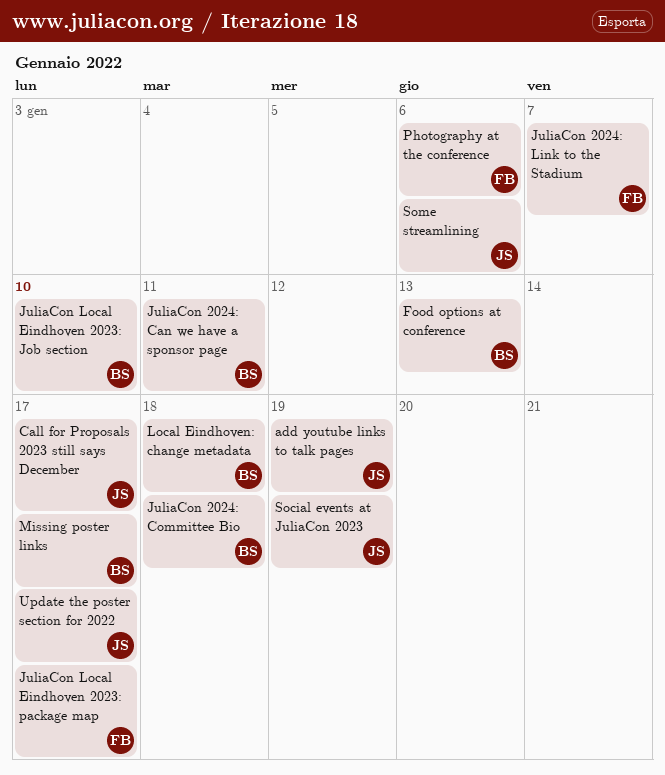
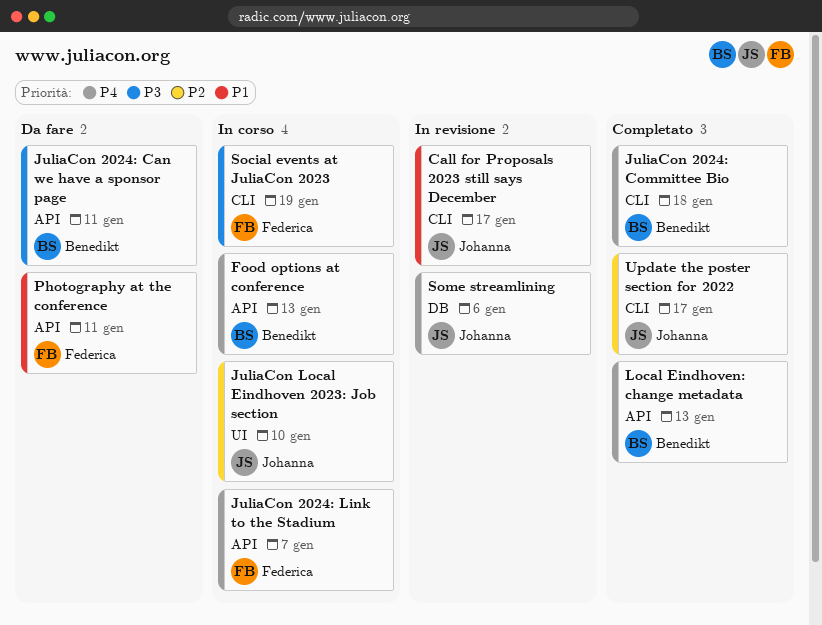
add youtube links to talk pages: present -> none
JuliaCon Local Eindhoven 2023: Job section, owner: Benedikt -> Johanna
JuliaCon Local Eindhoven 2023: package map: present -> none
Local Eindhoven: change metadata, due: Jan 18 -> Jan 13
Missing poster links: present -> none
Photography at the conference, due: Jan 6 -> Jan 11
Social events at JuliaCon 2023, owner: Johanna -> Federica

